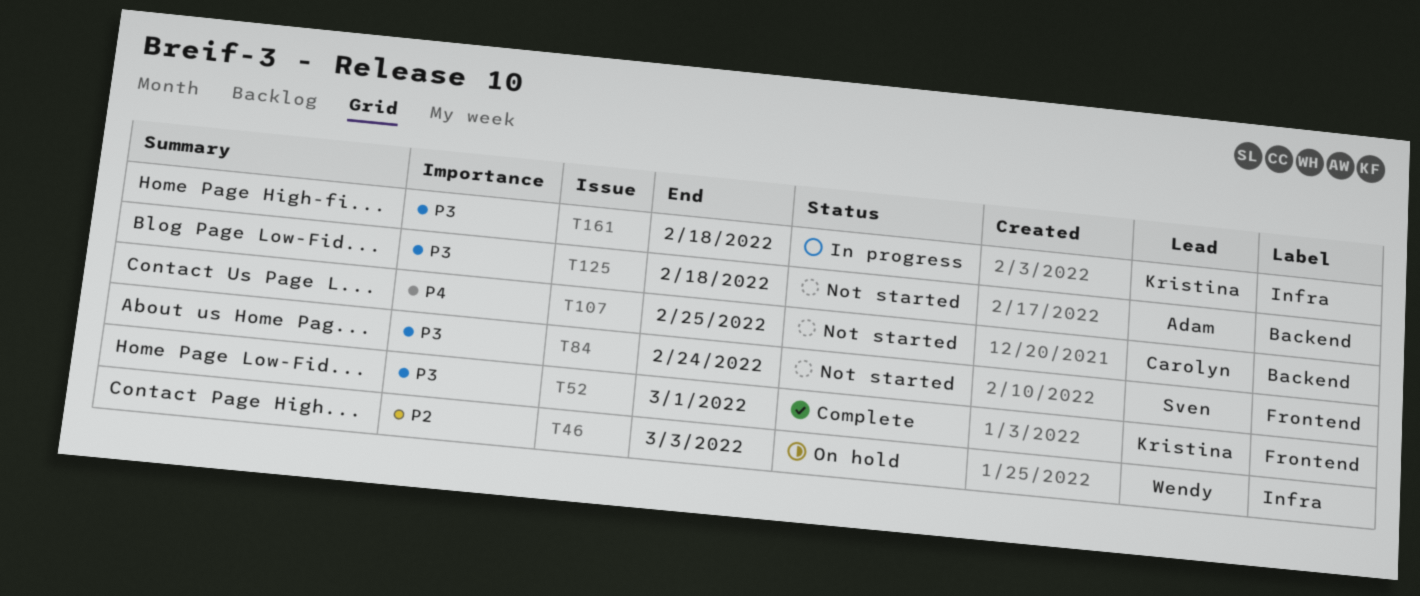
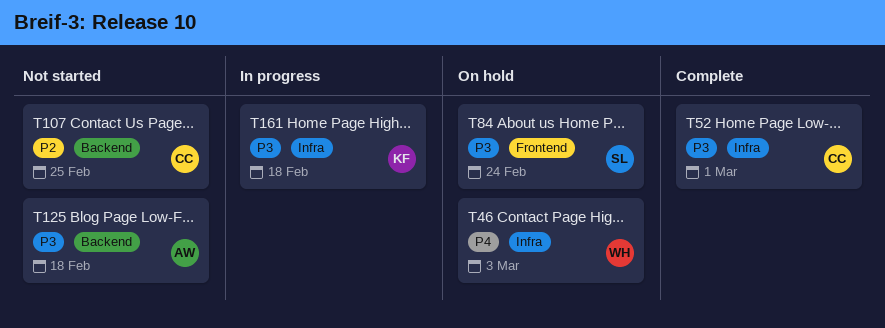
T46, priority: P2 -> P4
T52, owner: Kristina -> Carolyn
T52, label: Frontend -> Infra
T84, status: Not started -> On hold
T107, priority: P4 -> P2

